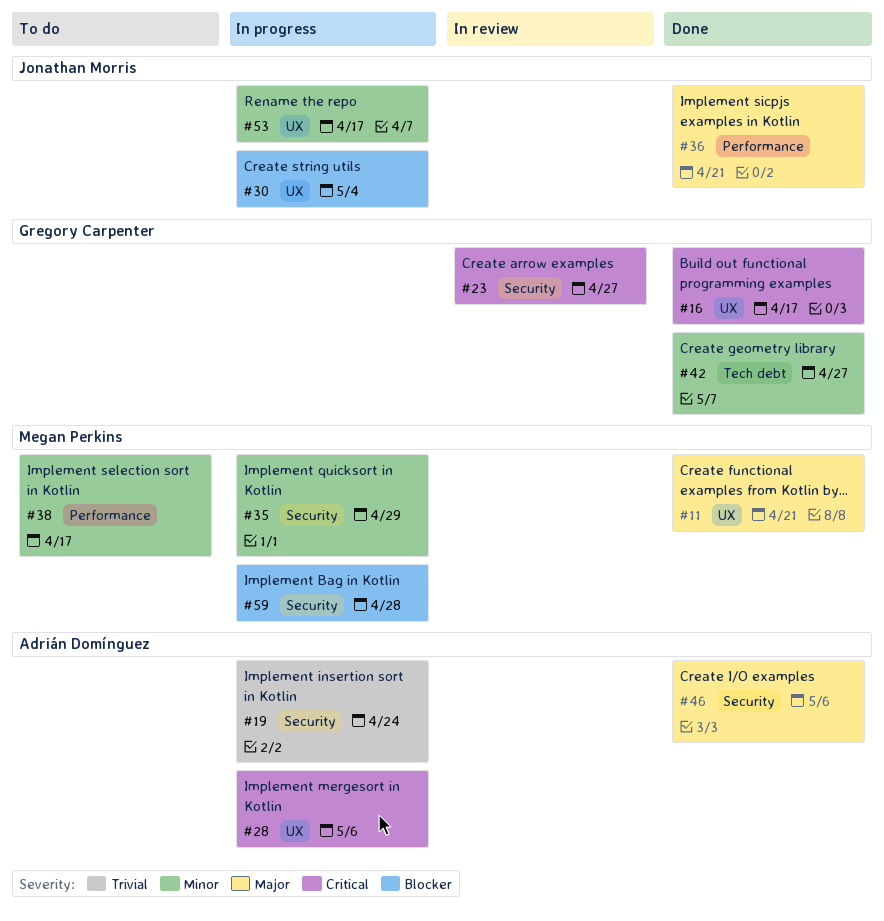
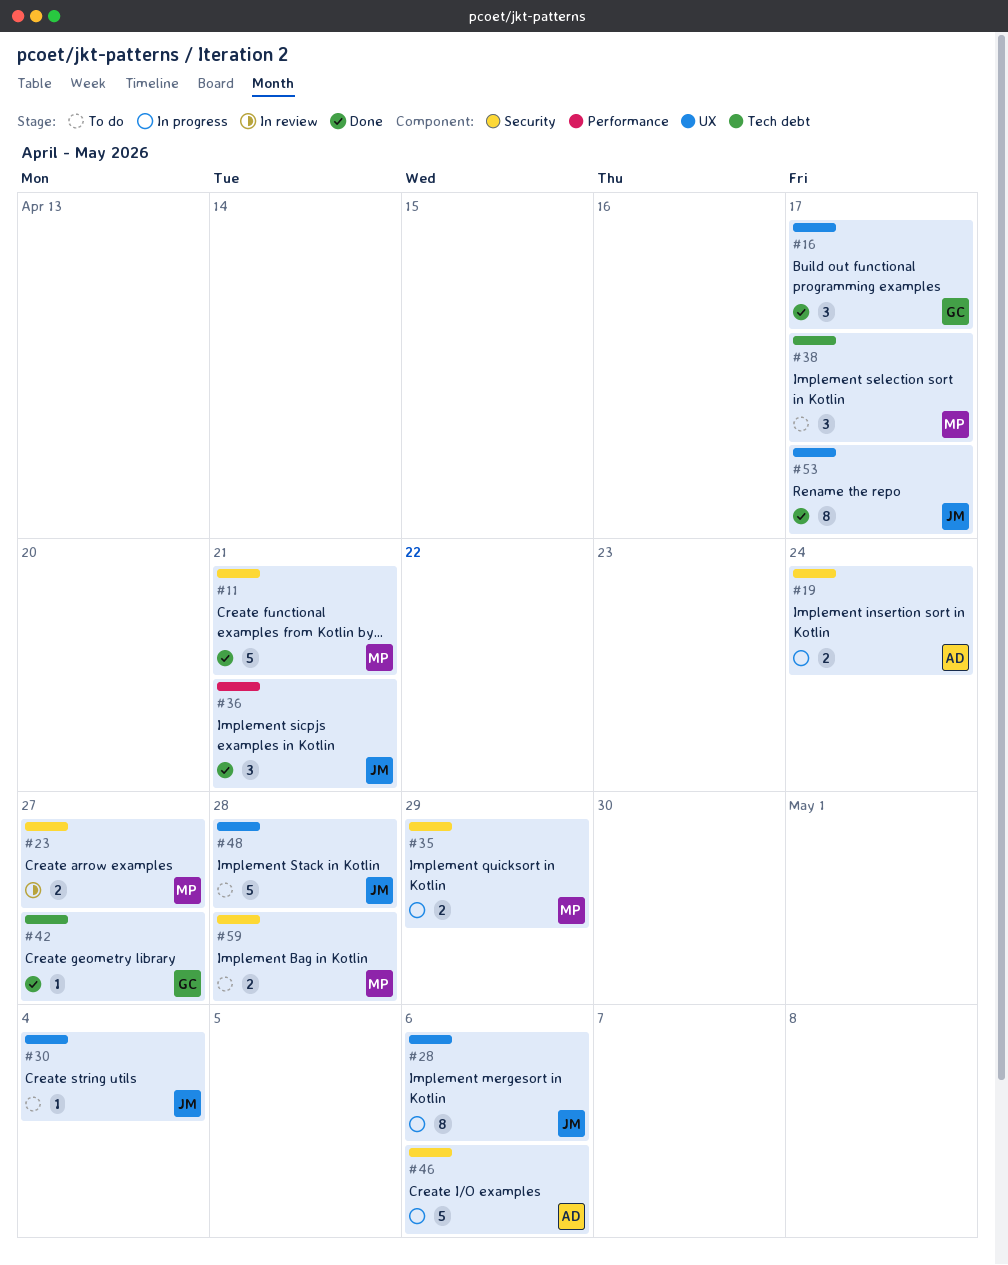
#11, label: UX -> Security
#23, owner: Gregory Carpenter -> Megan Perkins
#28, owner: Adrián Domínguez -> Jonathan Morris
#30, status: In progress -> To do
#38, label: Performance -> Tech debt
#46, status: Done -> In progress
#48: none -> present
#53, status: In progress -> Done
#59, status: In progress -> To do

